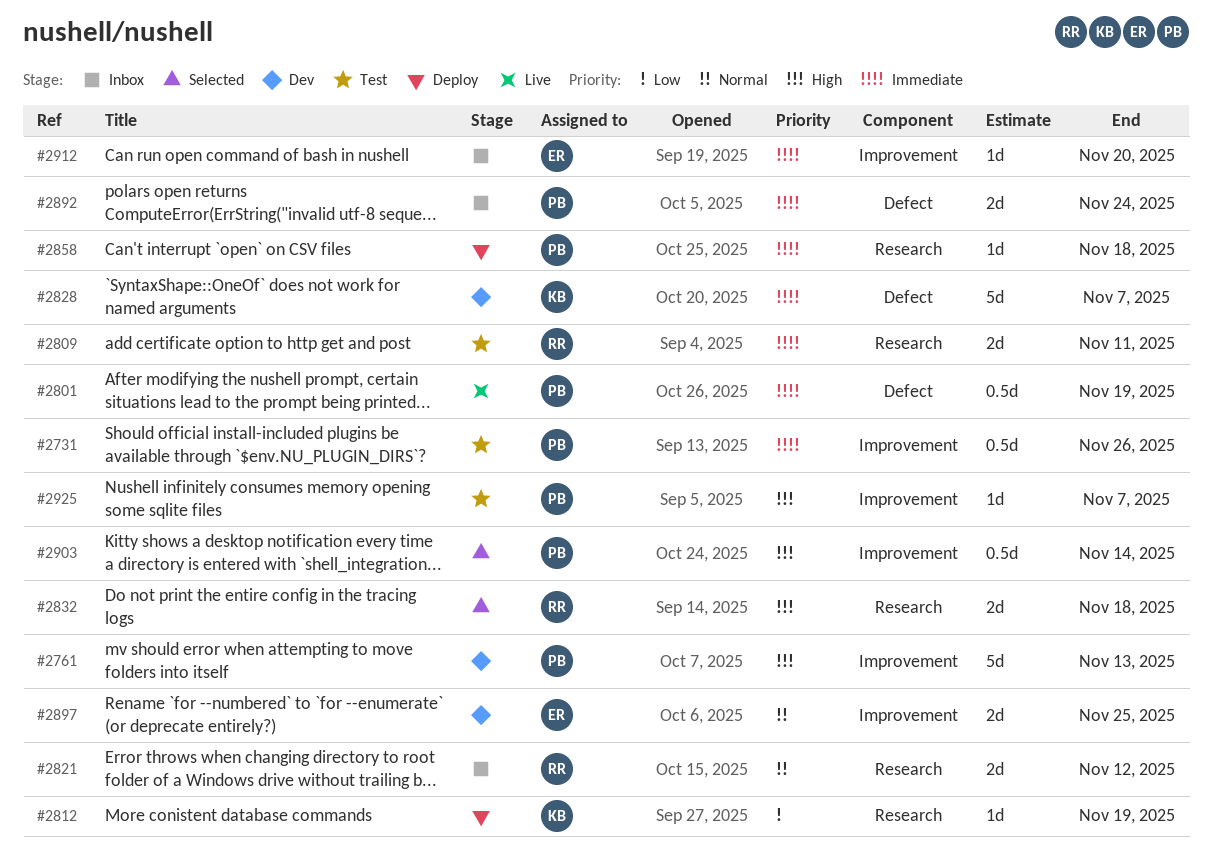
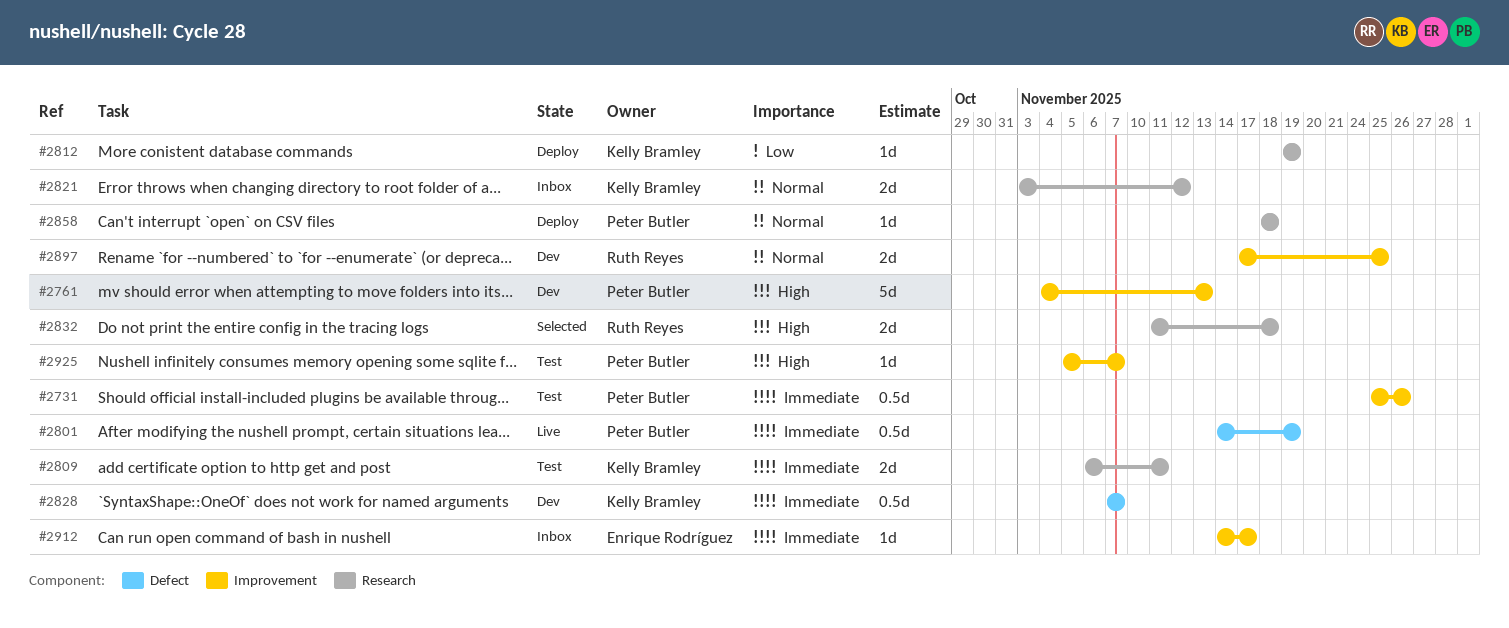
#2809, owner: Ruth Reyes -> Kelly Bramley
#2821, owner: Ruth Reyes -> Kelly Bramley
#2828, estimate: 5d -> 0.5d
#2858, priority: Immediate -> Normal
#2892: present -> none
#2897, owner: Enrique Rodríguez -> Ruth Reyes
#2903: present -> none
#2912, due: Nov 20 -> Nov 17

